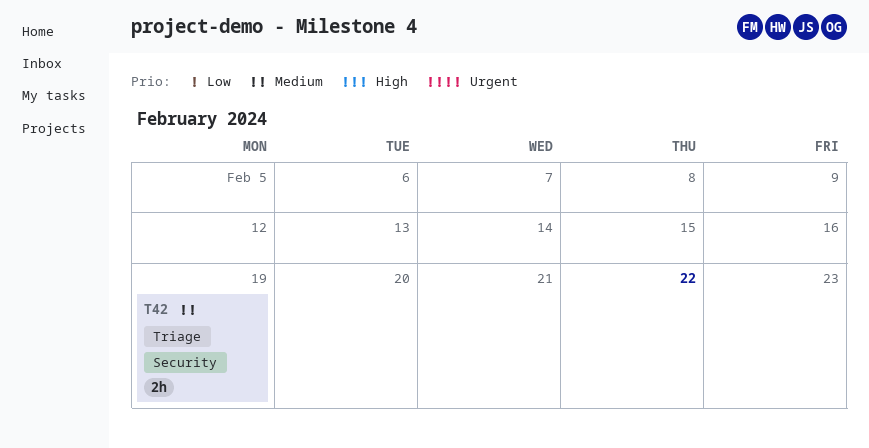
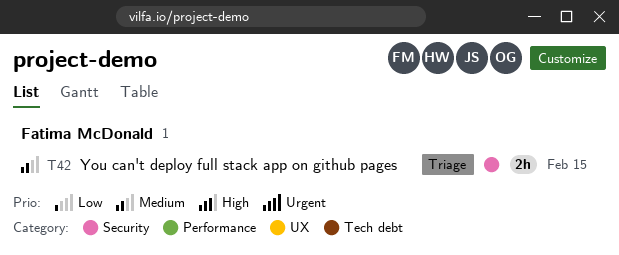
T42, due: Feb 19 -> Feb 15

